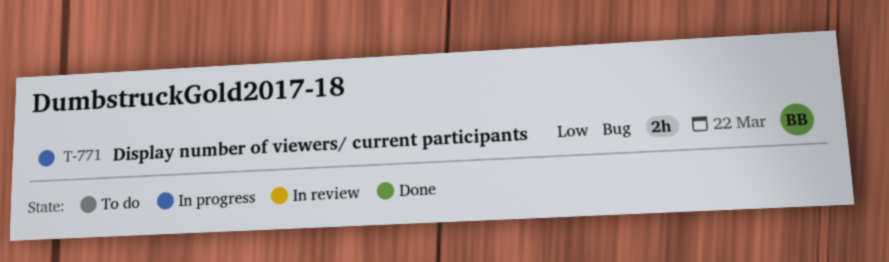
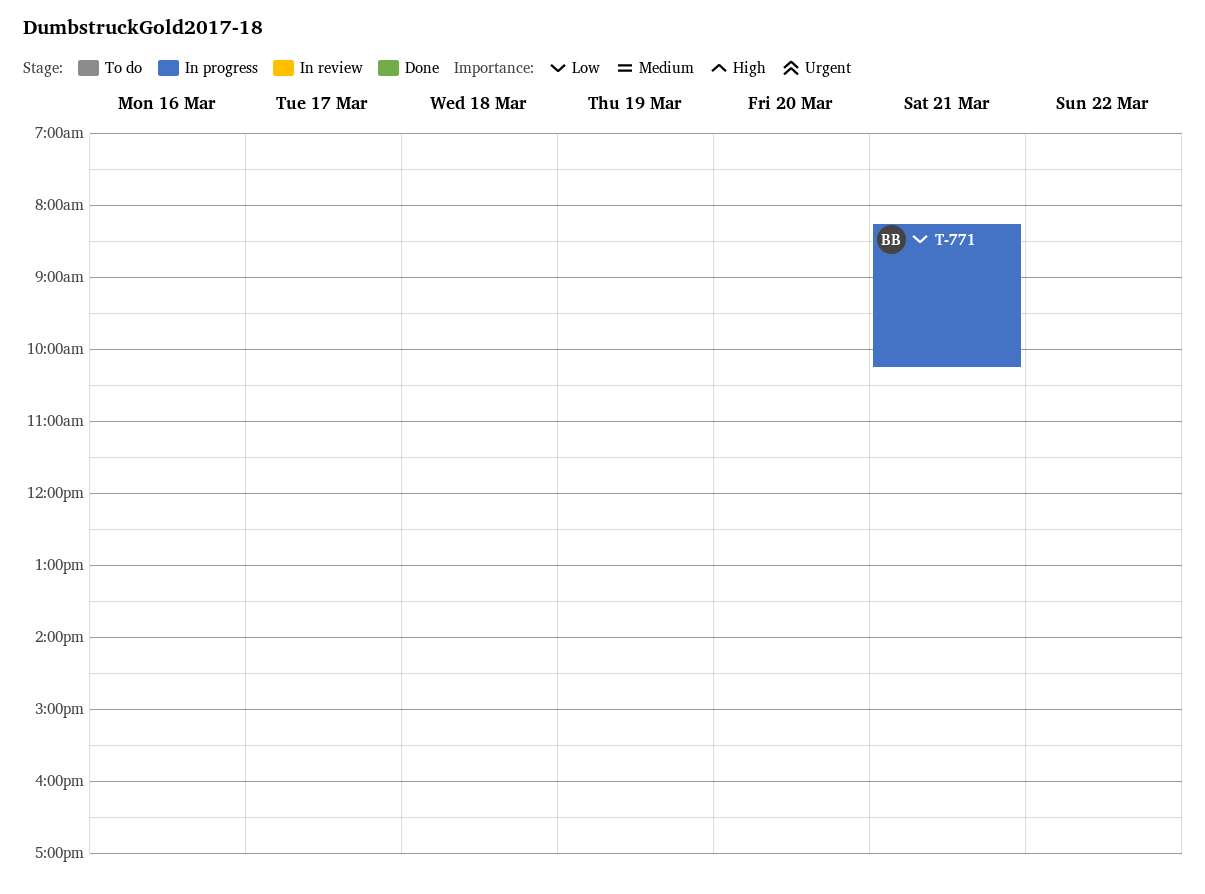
T-771, day: Mar 22 -> Mar 21

